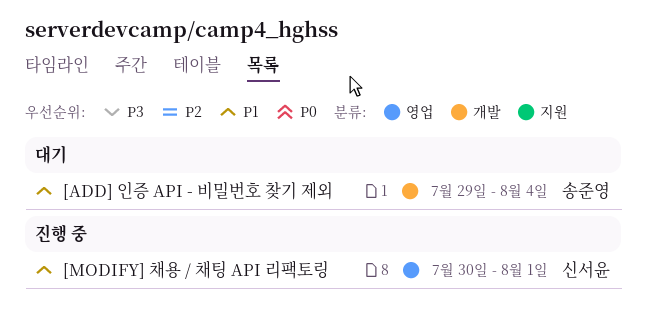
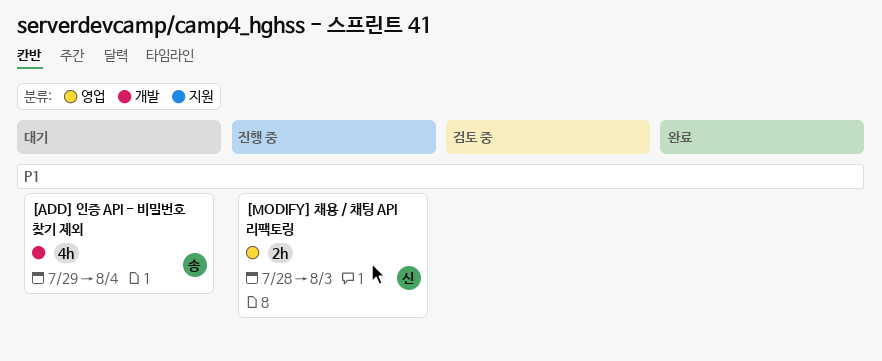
[MODIFY] 채용 / 채팅 API 리팩토링, start: Jul 30 -> Jul 28
[MODIFY] 채용 / 채팅 API 리팩토링, due: Aug 1 -> Aug 3

